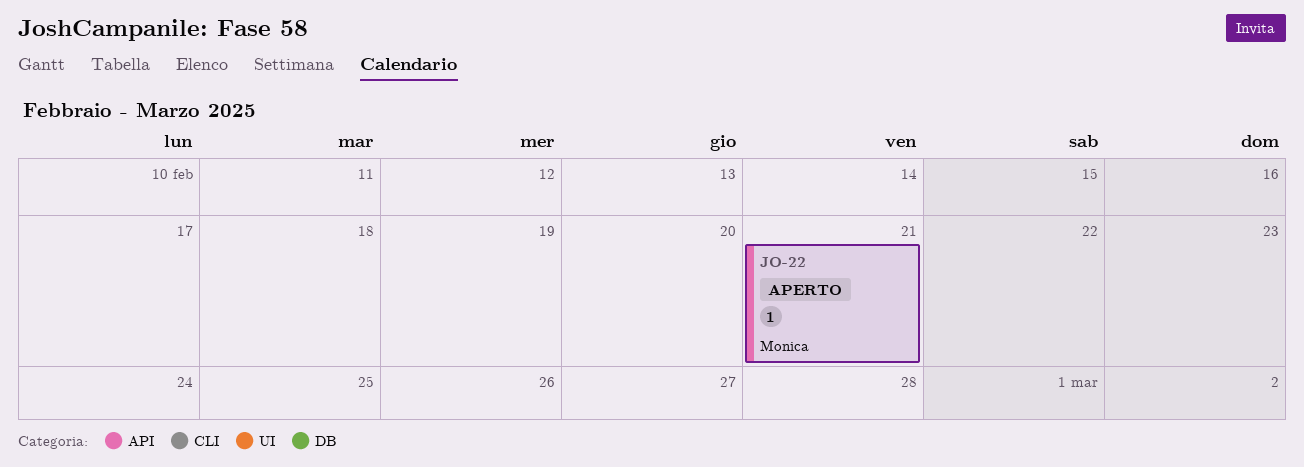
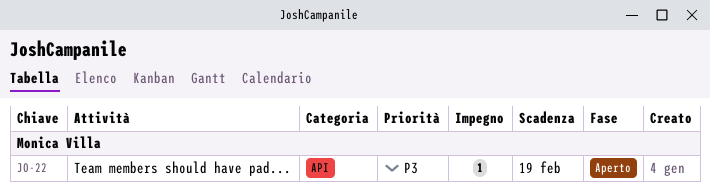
JO-22, due: Feb 21 -> Feb 19

